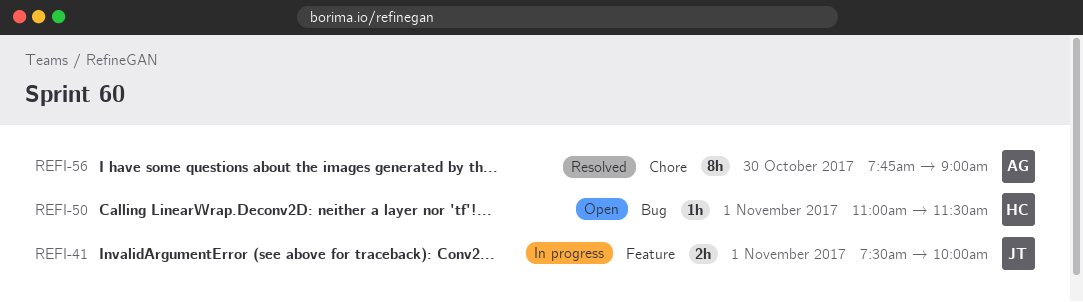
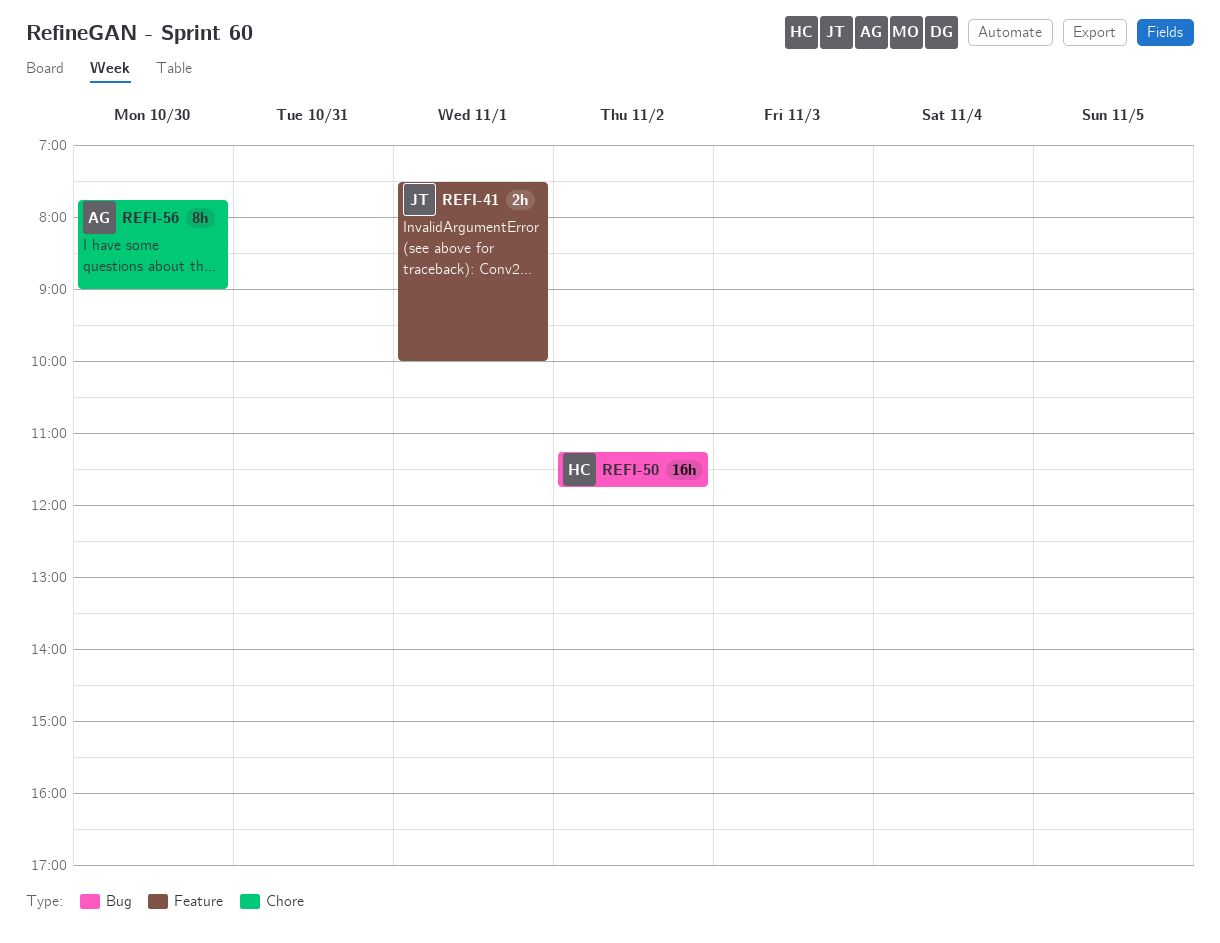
REFI-50, estimate: 1h -> 16h
REFI-50, day: Nov 1 -> Nov 2
REFI-50, begins: 11:00 -> 11:15
REFI-50, ends: 11:30 -> 11:45

